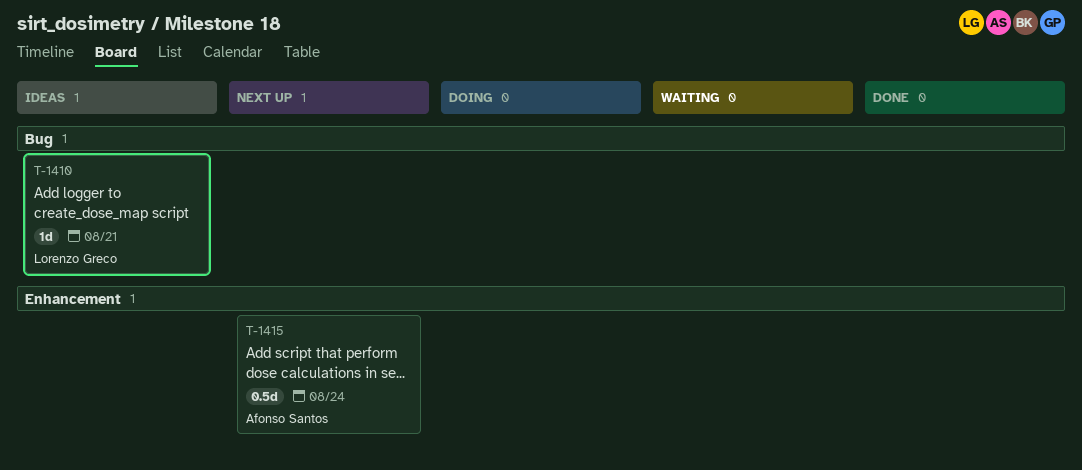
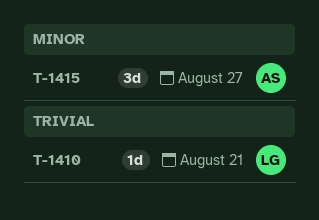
T-1415, estimate: 0.5d -> 3d
T-1415, due: Aug 24 -> Aug 27

